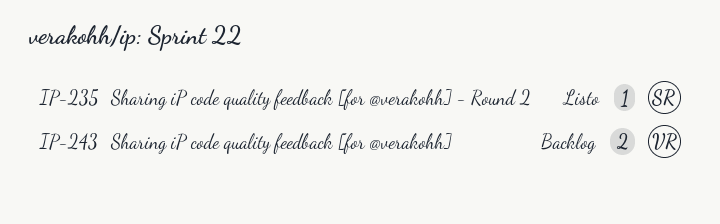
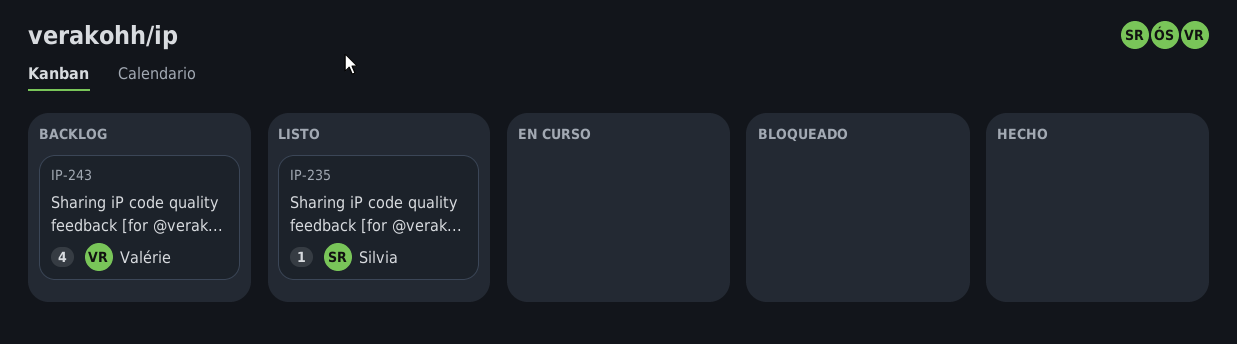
IP-243, estimate: 2 -> 4

